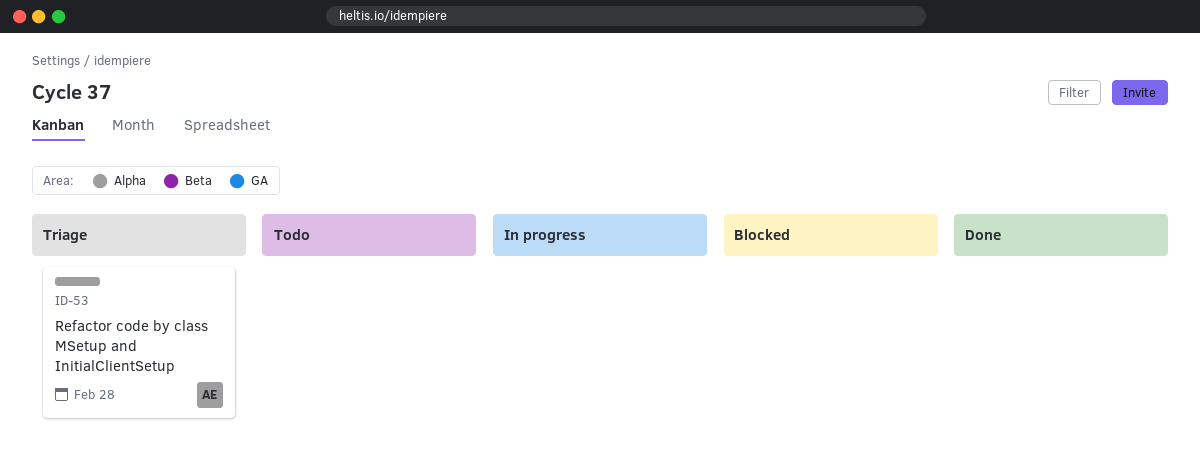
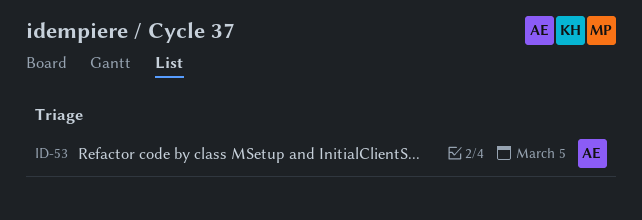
ID-53, due: Feb 28 -> Mar 5

